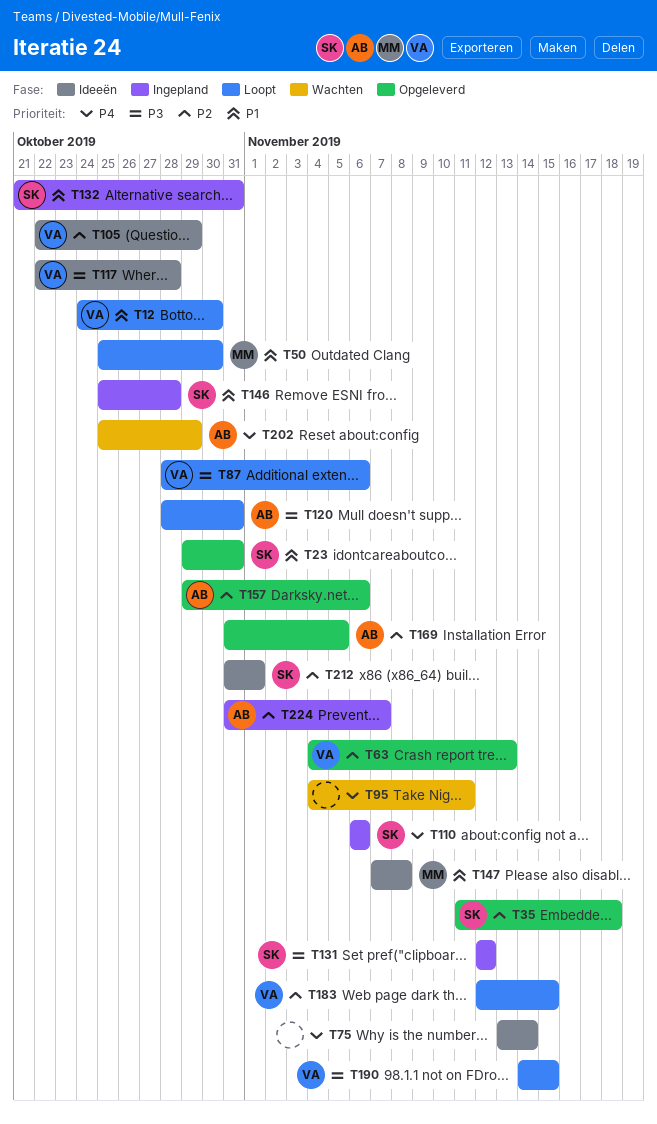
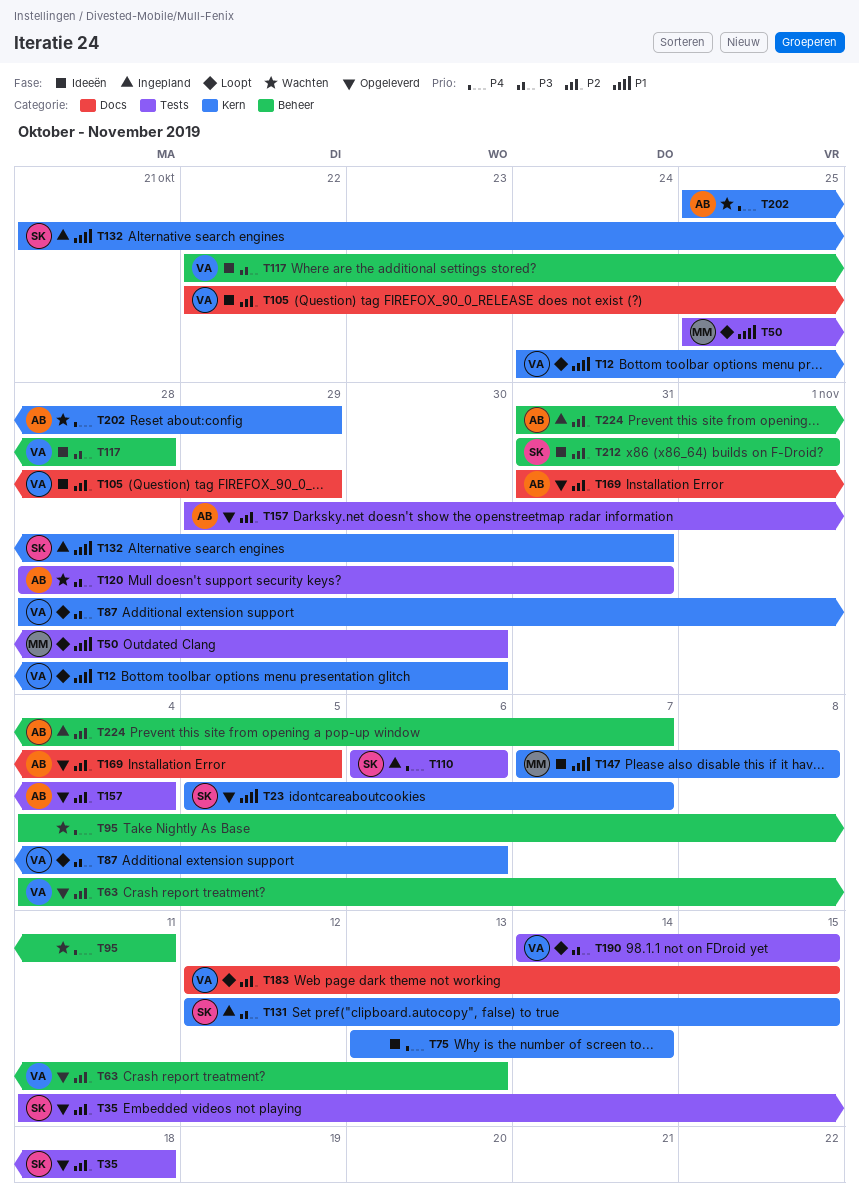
T23, start: Oct 29 -> Nov 5
T23, due: Oct 31 -> Nov 7
T120, status: Loopt -> Wachten
T131, due: Nov 12 -> Nov 15
T146: present -> none
T157, due: Nov 6 -> Nov 4

